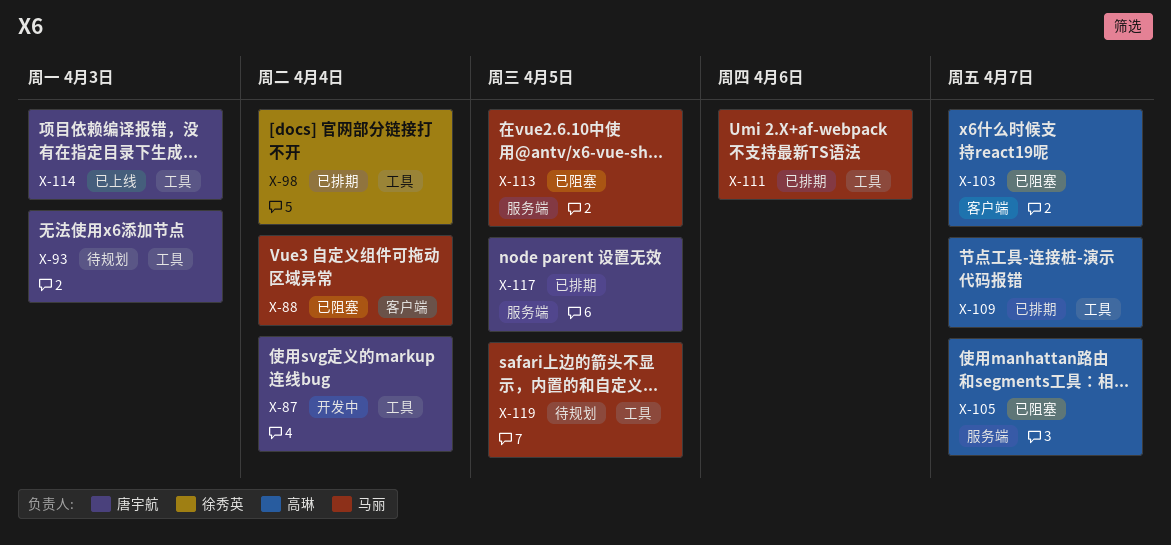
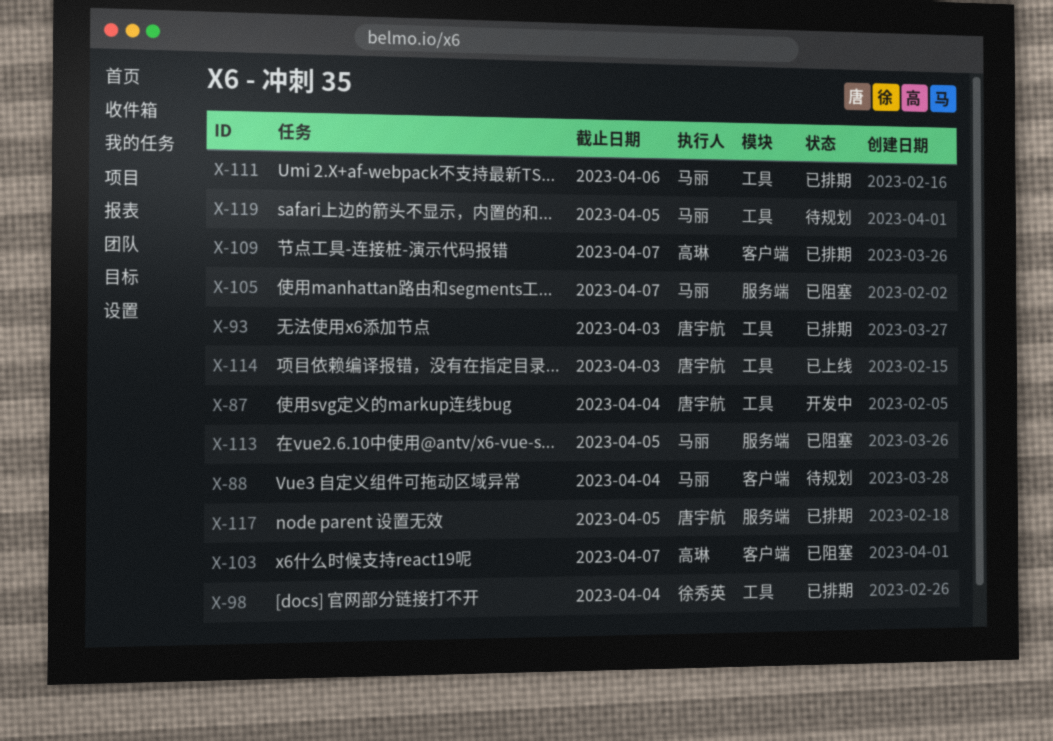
X-88, status: 已阻塞 -> 待规划
X-93, status: 待规划 -> 已排期
X-105, owner: 高琳 -> 马丽
X-109, label: 工具 -> 客户端

